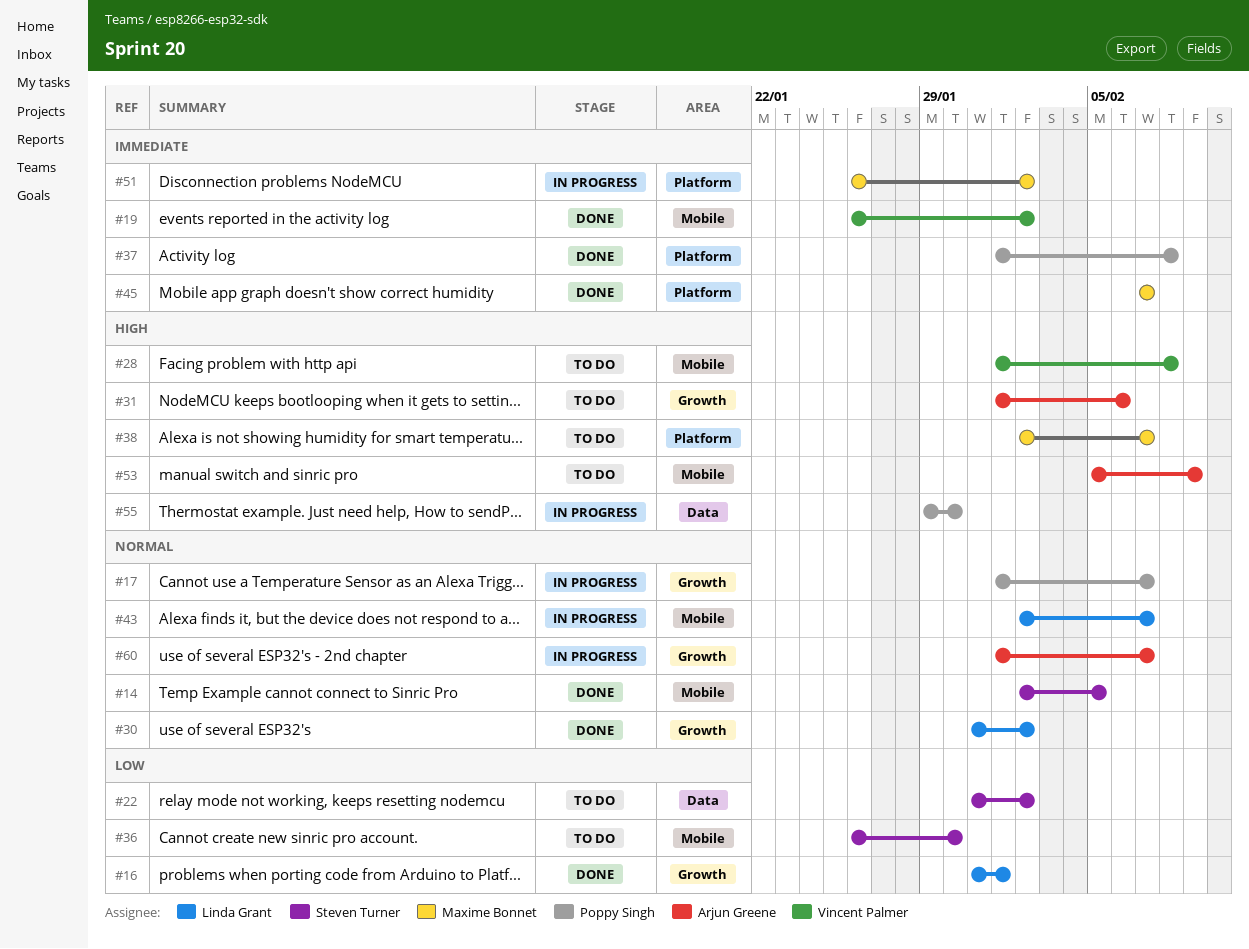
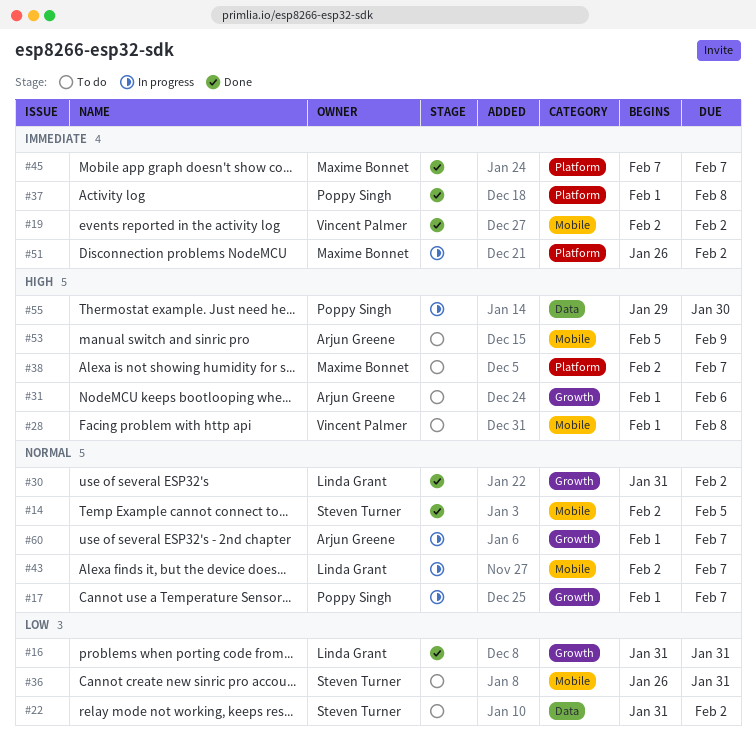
#16, due: Feb 1 -> Jan 31
#19, start: Jan 26 -> Feb 2
#36, due: Jan 30 -> Jan 31

